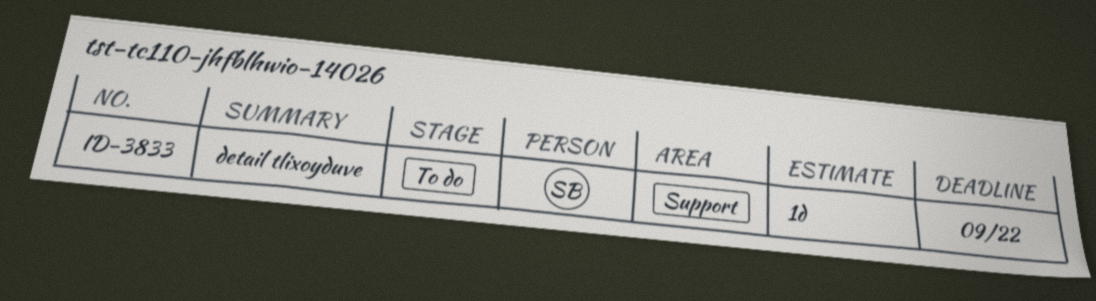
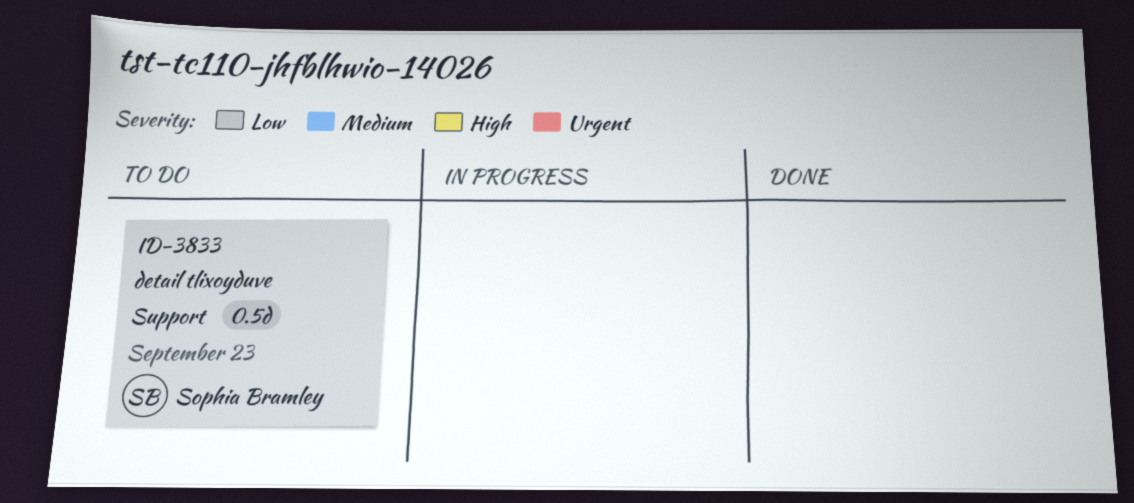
ID-3833, estimate: 1d -> 0.5d
ID-3833, due: Sep 22 -> Sep 23

